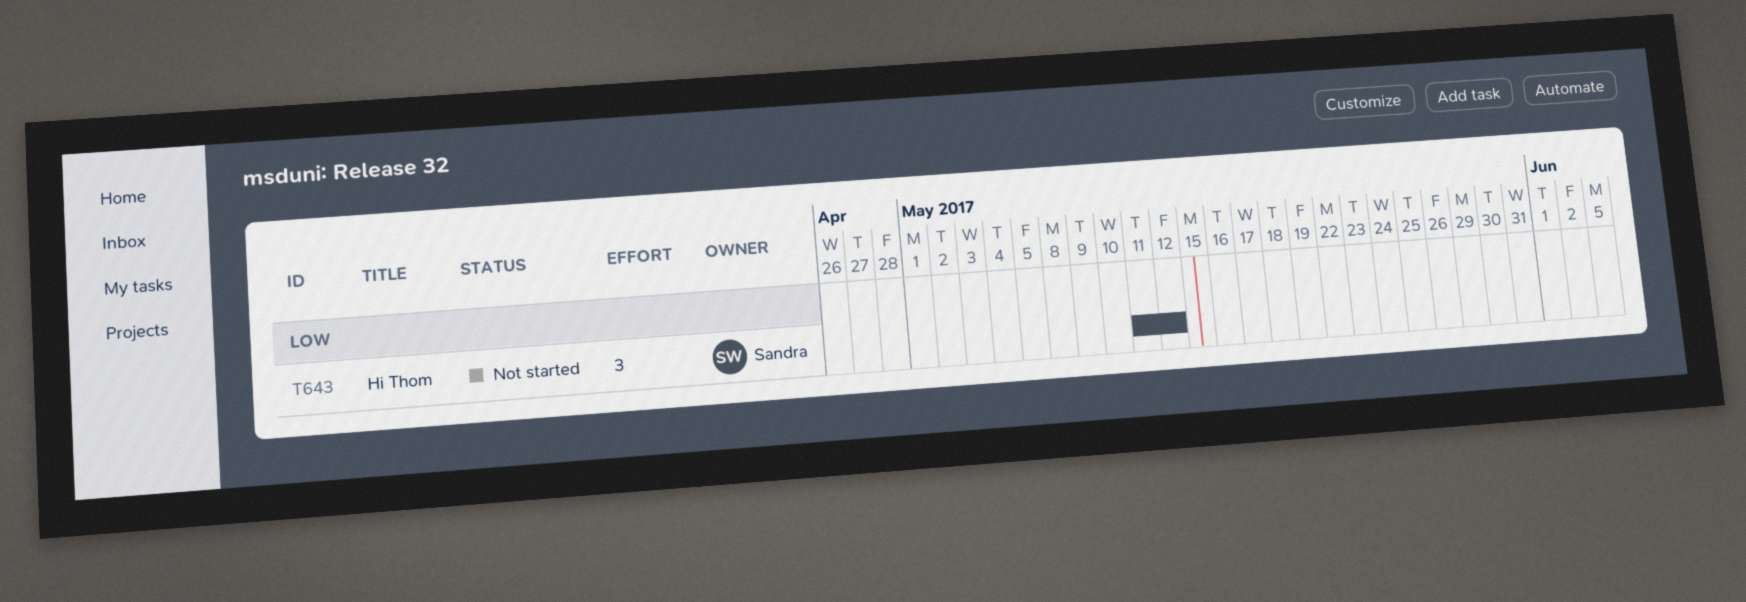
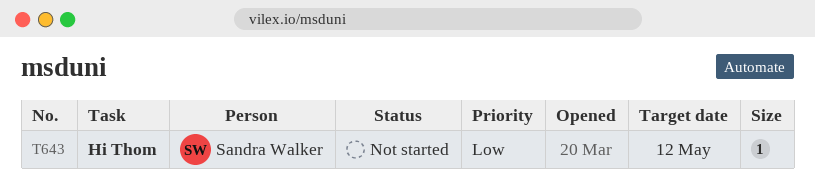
T643, estimate: 3 -> 1

